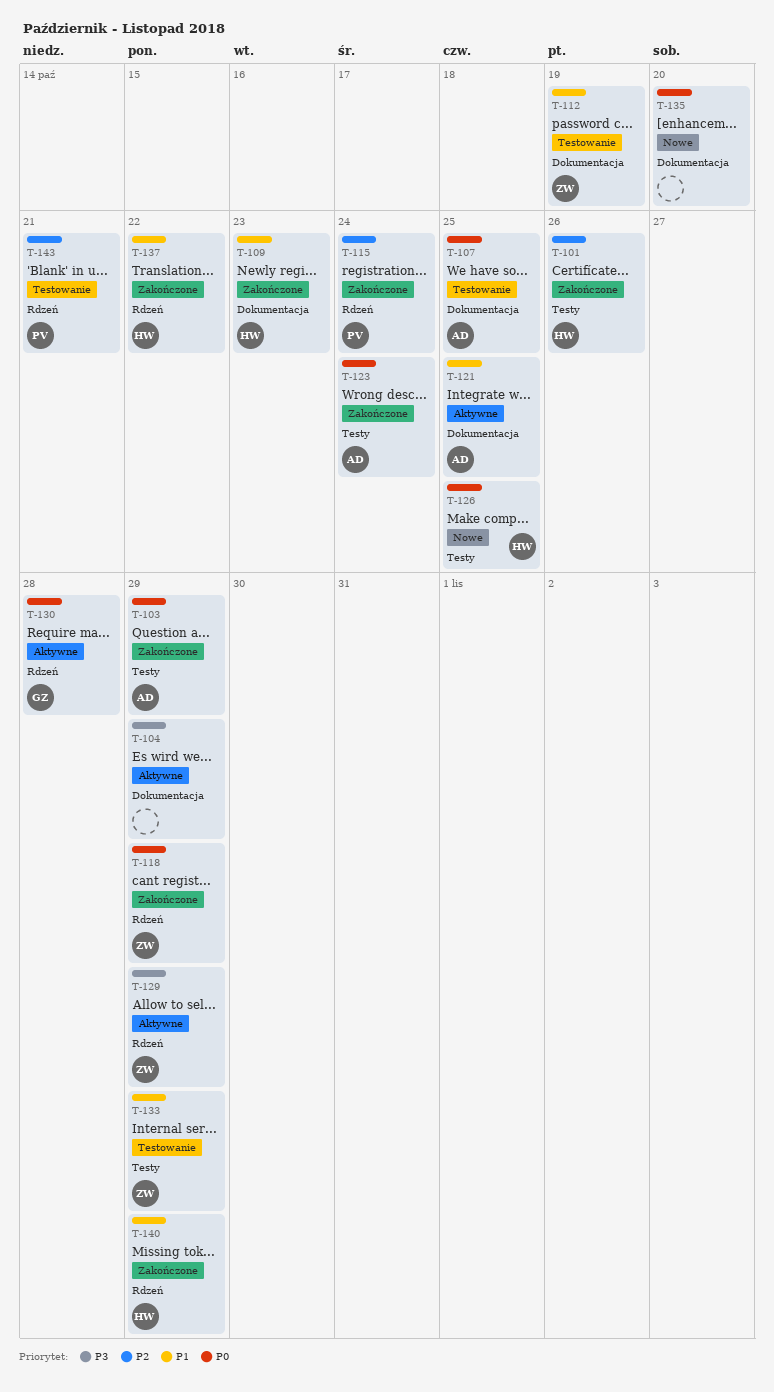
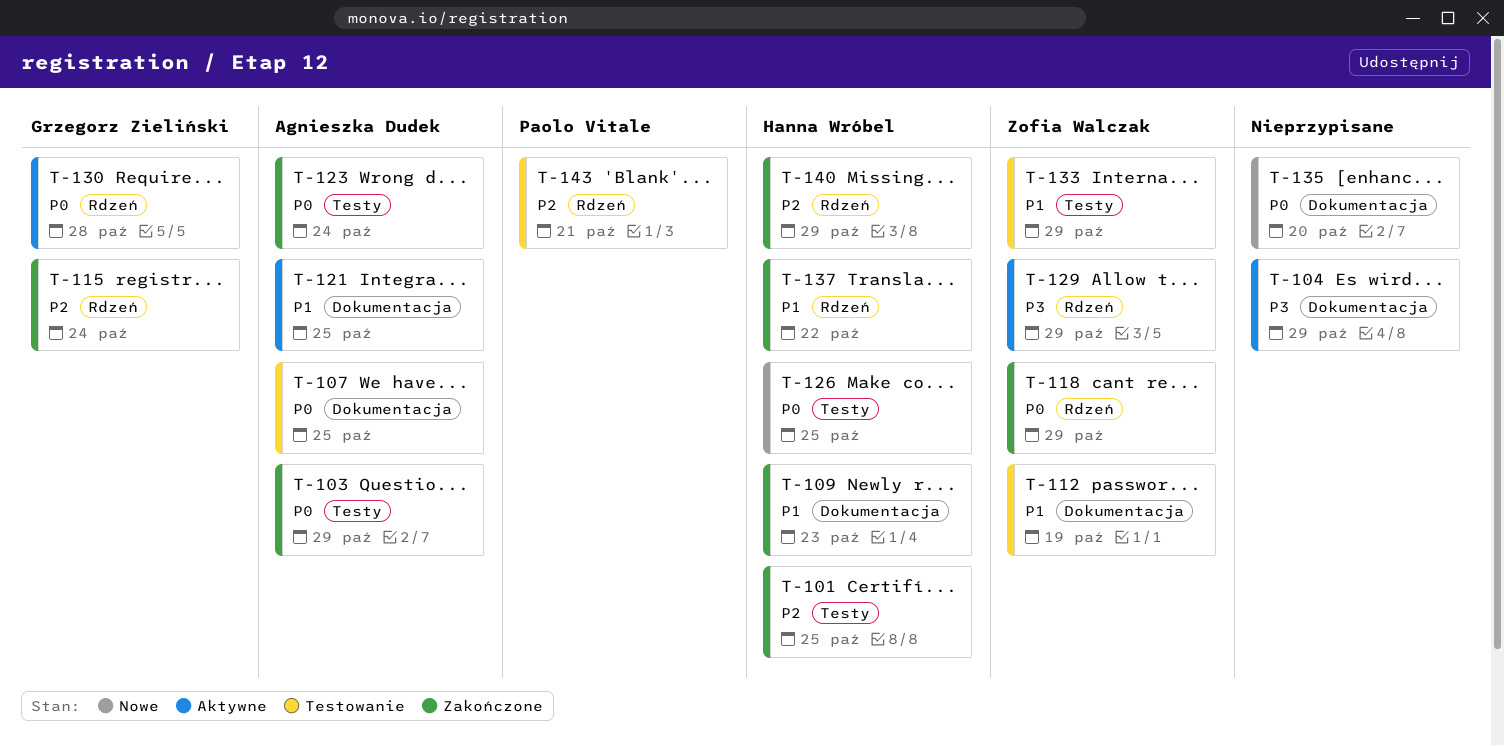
T-101, due: Oct 26 -> Oct 25
T-115, owner: Paolo Vitale -> Grzegorz Zieliński
T-140, priority: P1 -> P2

